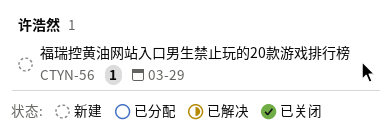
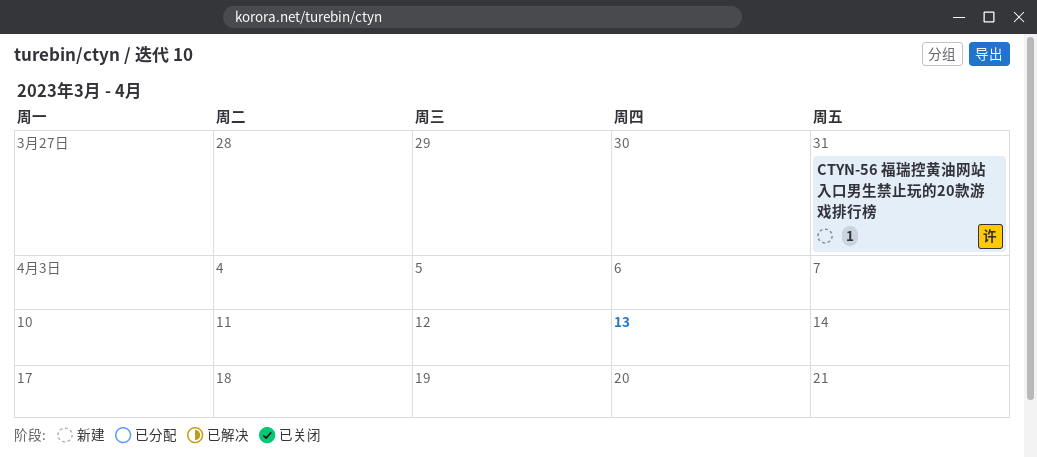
CTYN-56, due: Mar 29 -> Mar 31

